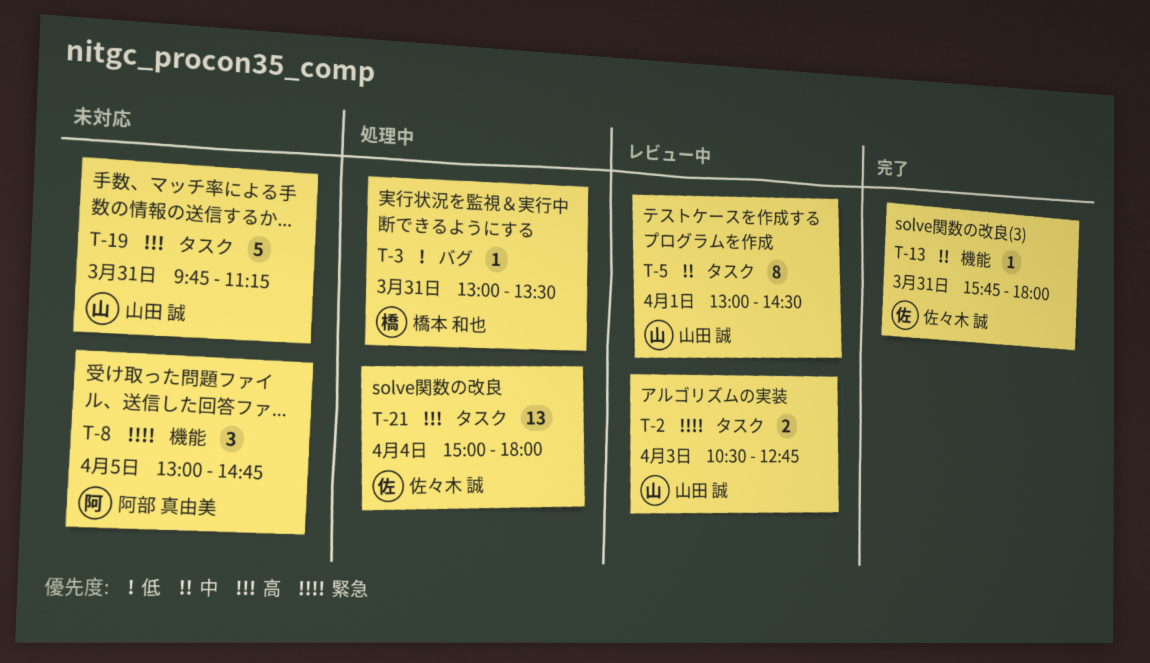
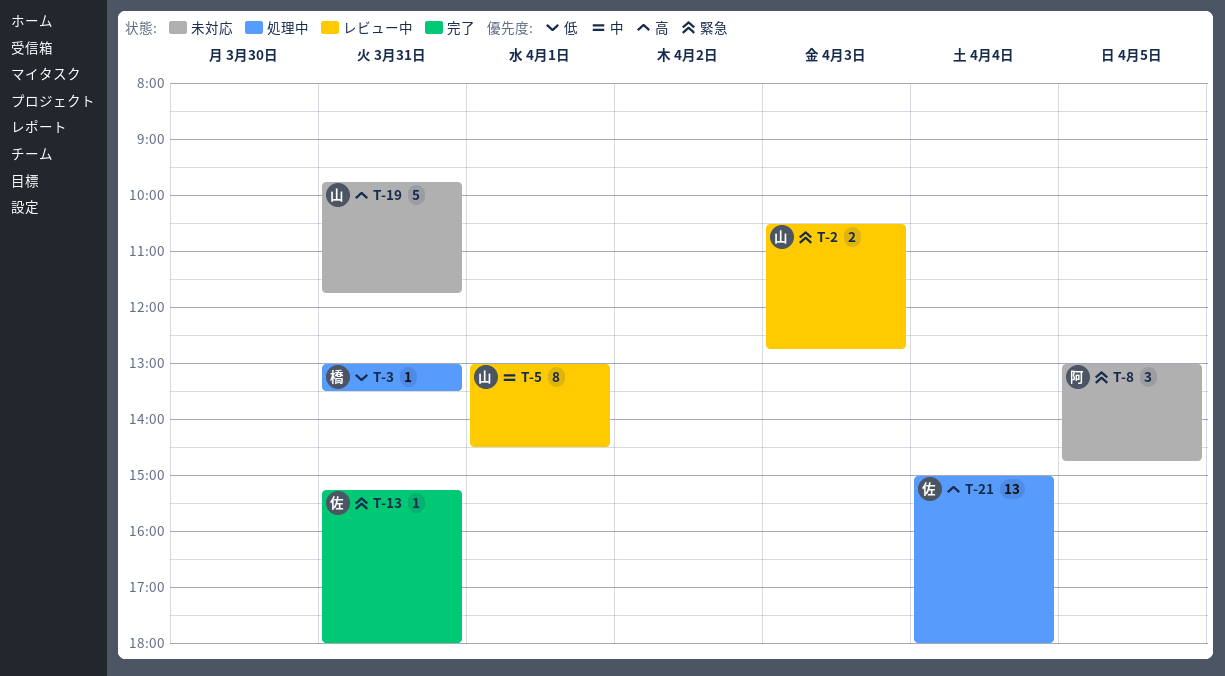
T-13, priority: 中 -> 緊急
T-13, begins: 15:45 -> 15:15
T-19, ends: 11:15 -> 11:45

